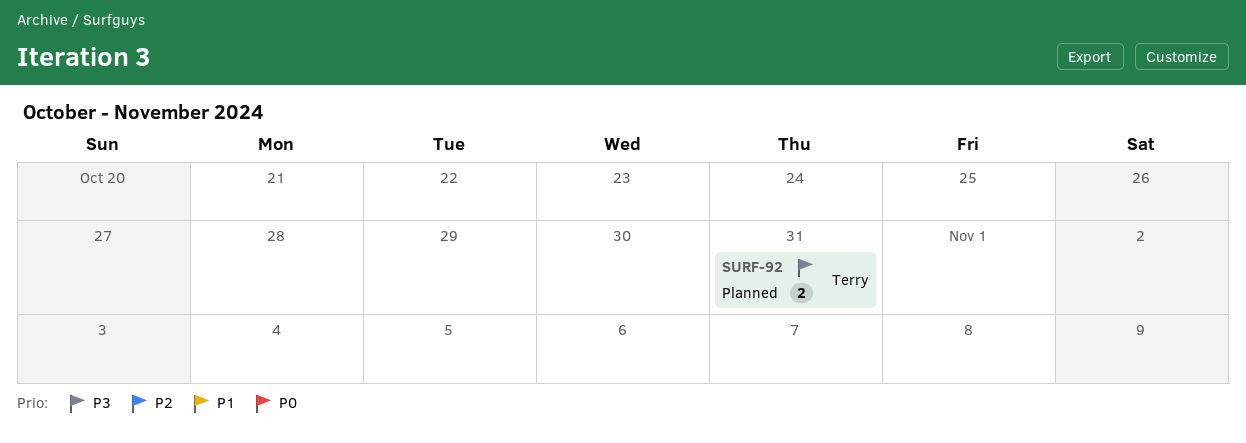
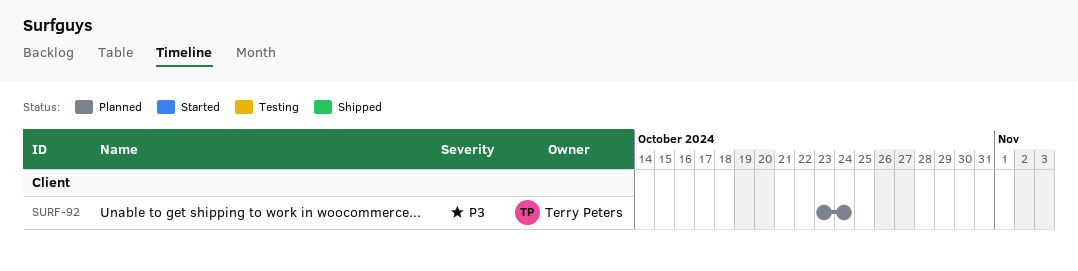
SURF-92, due: Oct 31 -> Oct 24

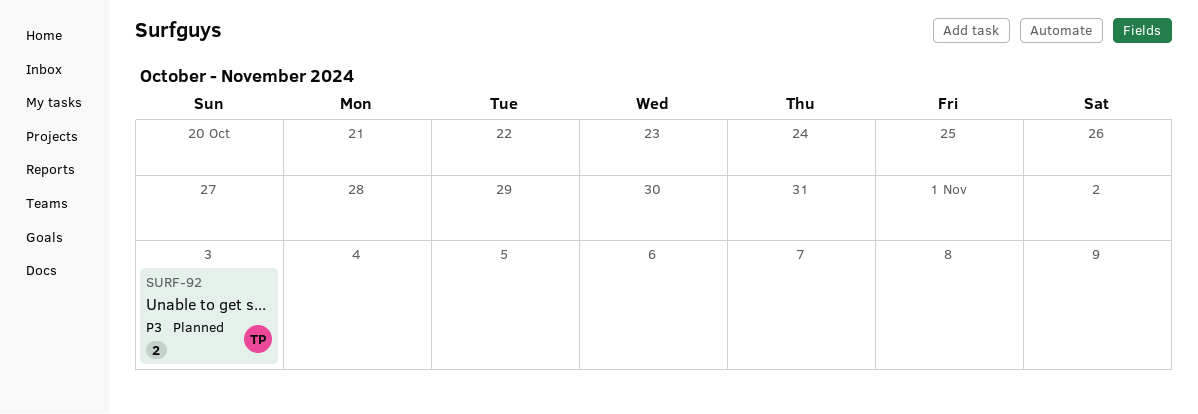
SURF-92, due: Oct 24 -> Nov 3

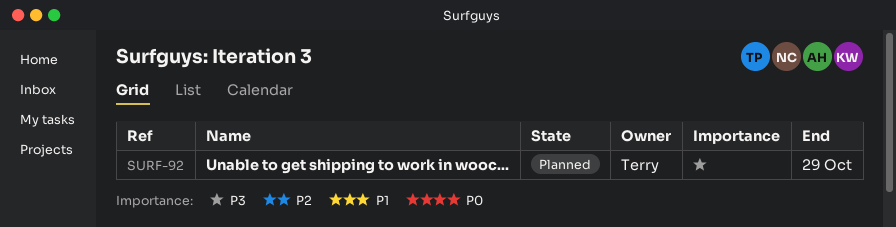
SURF-92, due: Nov 3 -> Oct 29

